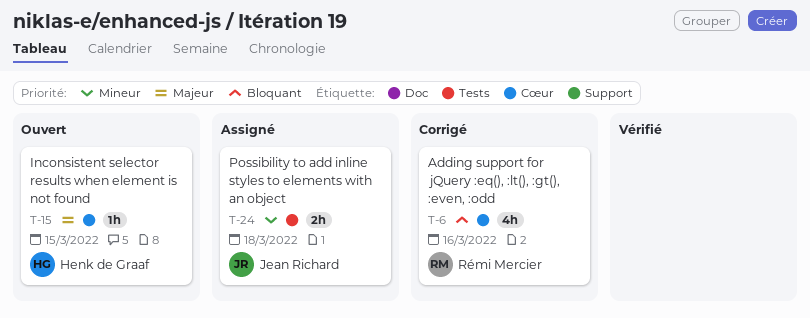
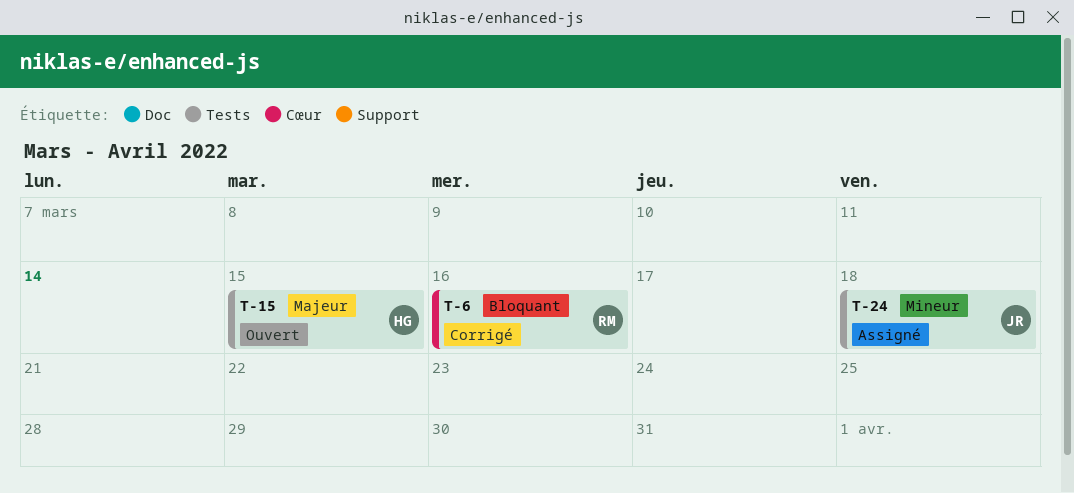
T-15, label: Cœur -> Tests

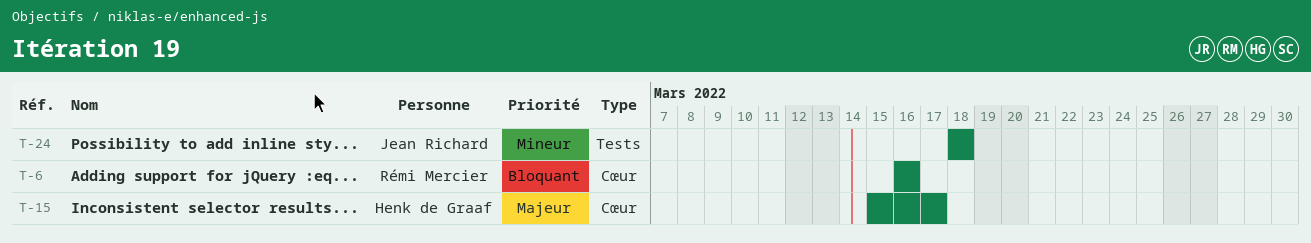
T-15, label: Tests -> Cœur
T-15, due: Mar 15 -> Mar 17

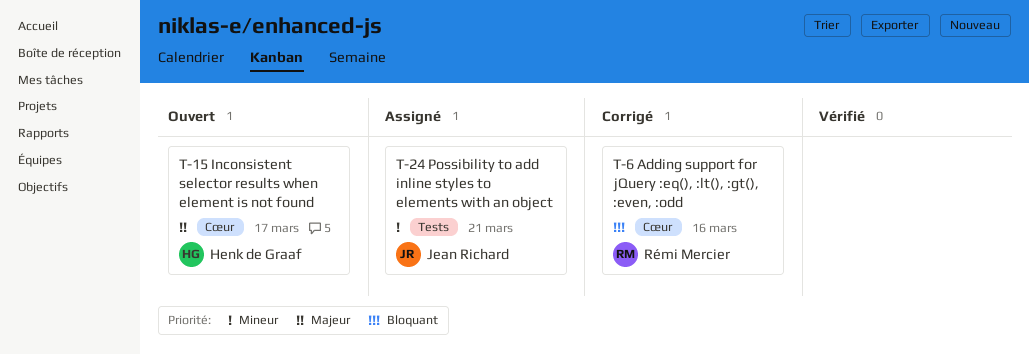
T-24, due: Mar 18 -> Mar 21

